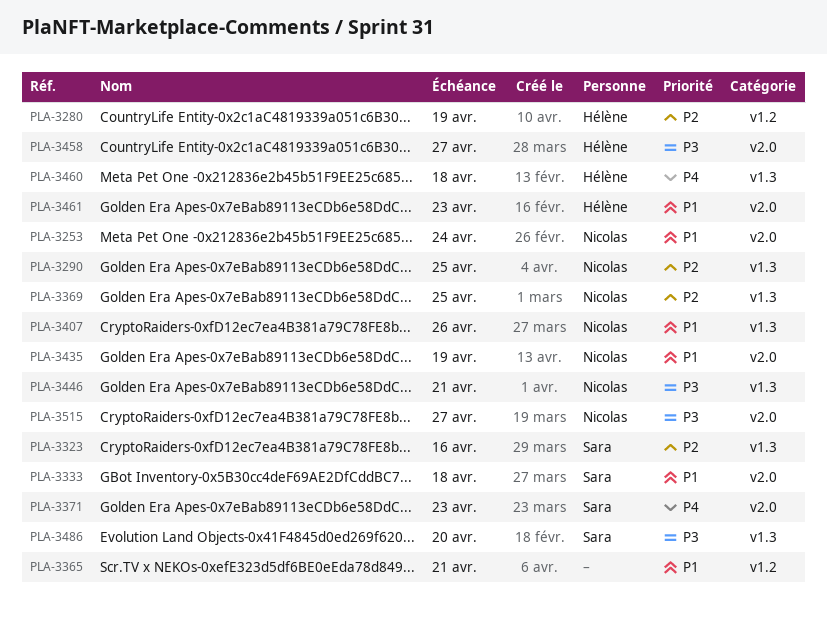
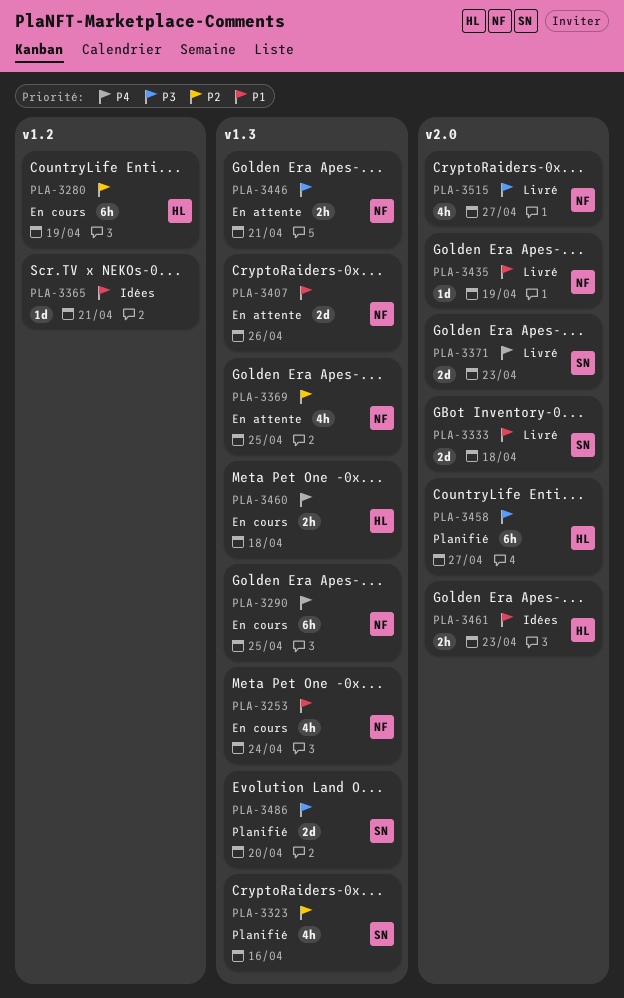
PLA-3253, label: v2.0 -> v1.3
PLA-3290, priority: P2 -> P4

